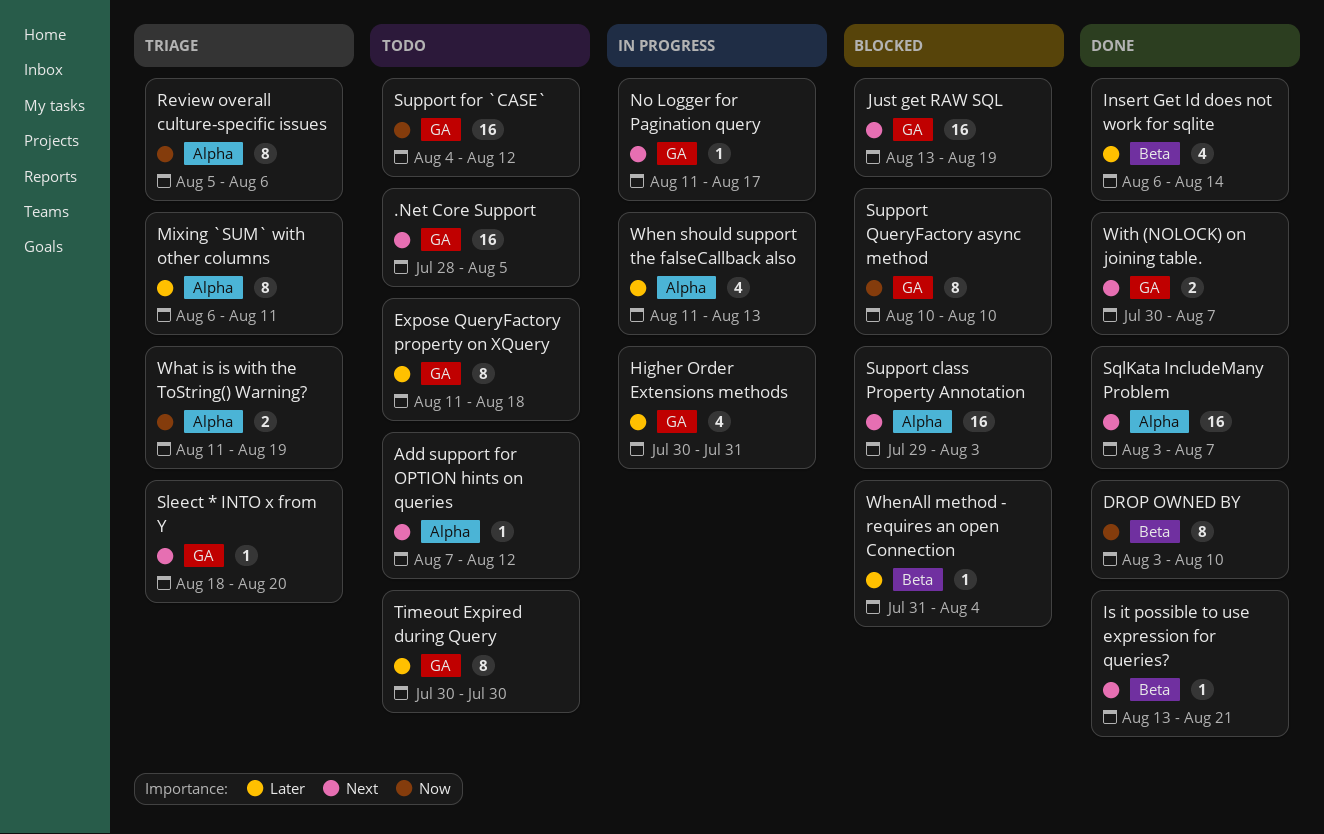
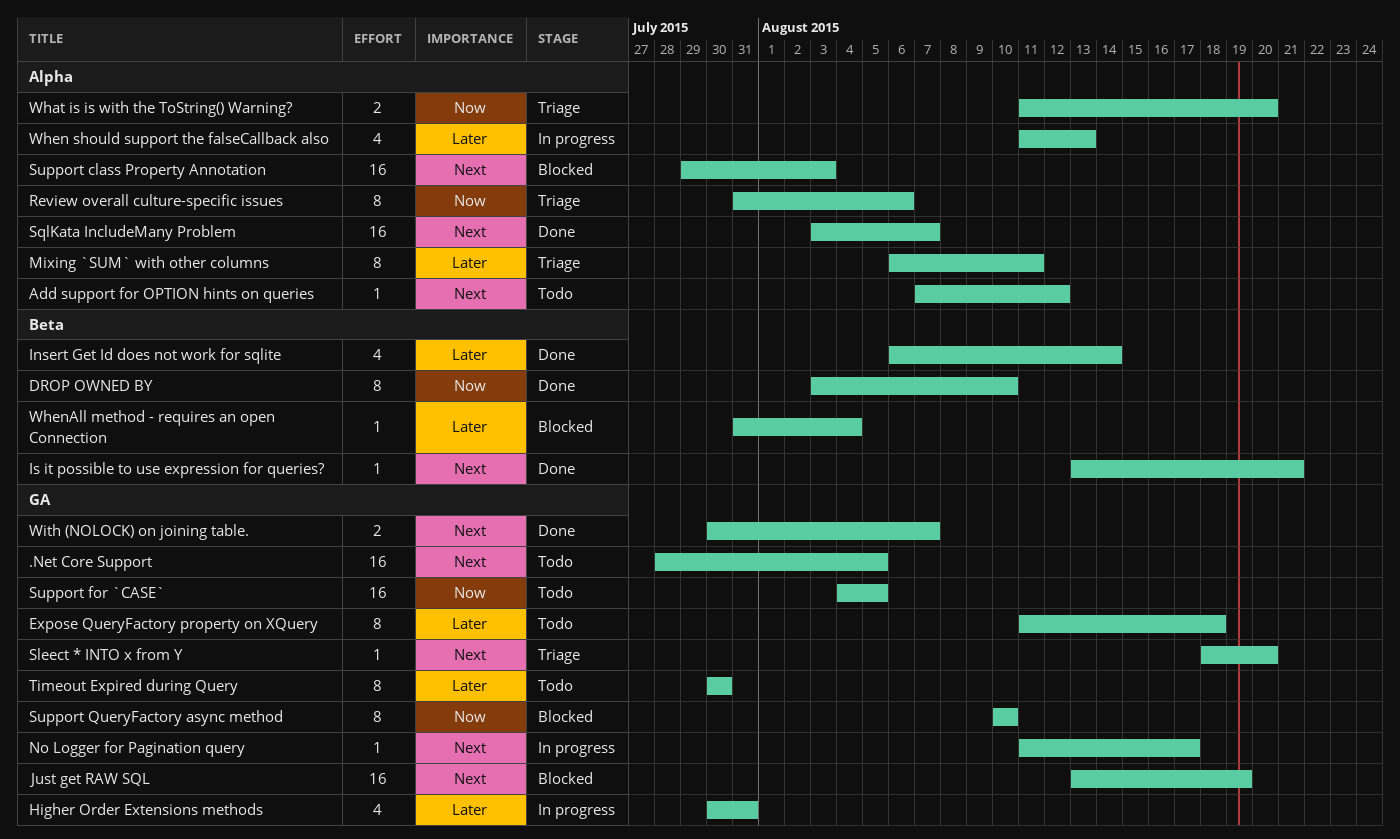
Review overall culture-specific issues, start: Aug 5 -> Jul 31
Support for `CASE`, due: Aug 12 -> Aug 5
What is is with the ToString() Warning?, due: Aug 19 -> Aug 20

